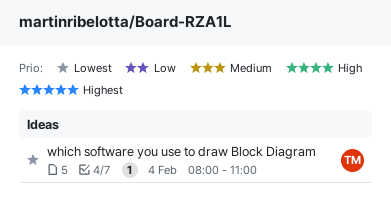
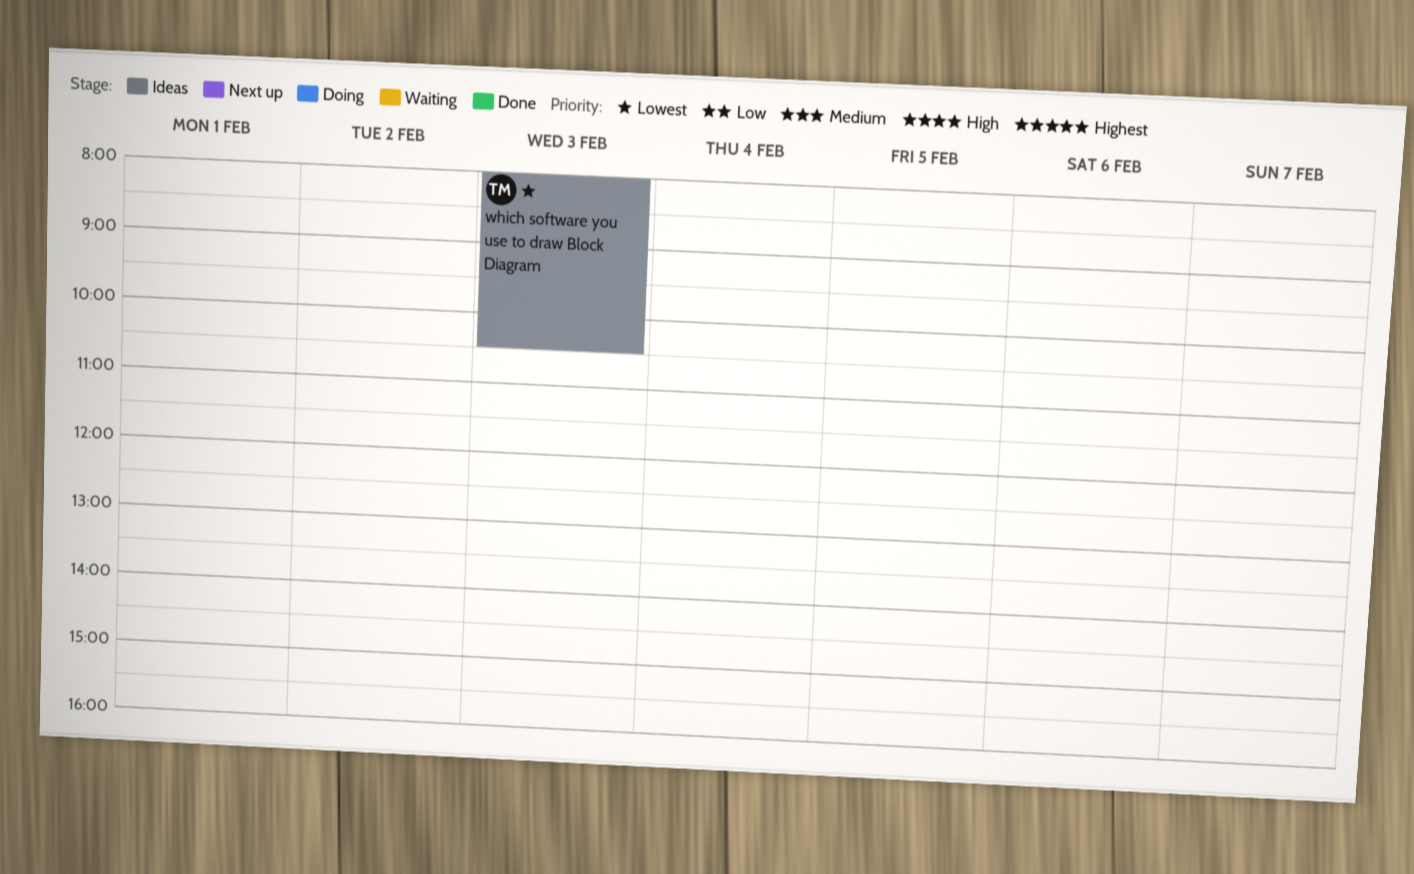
which software you use to draw Block Diagram, day: Feb 4 -> Feb 3
which software you use to draw Block Diagram, ends: 11:00 -> 10:30

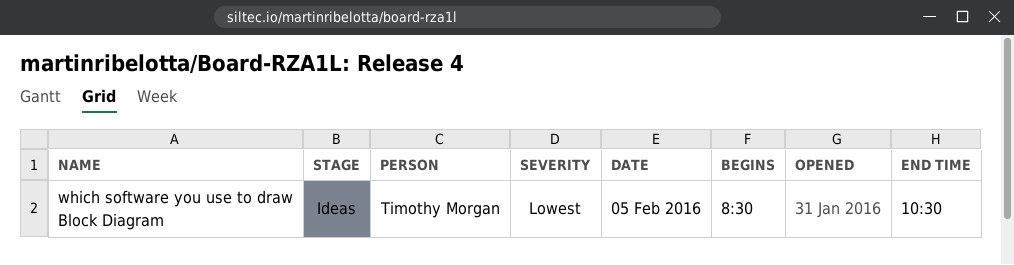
which software you use to draw Block Diagram, day: Feb 3 -> Feb 5
which software you use to draw Block Diagram, begins: 08:00 -> 08:30

